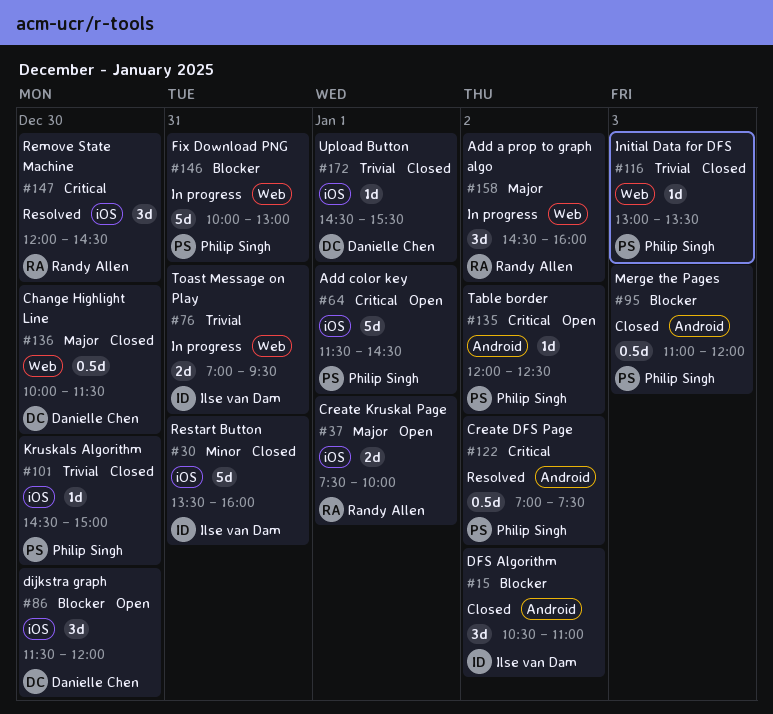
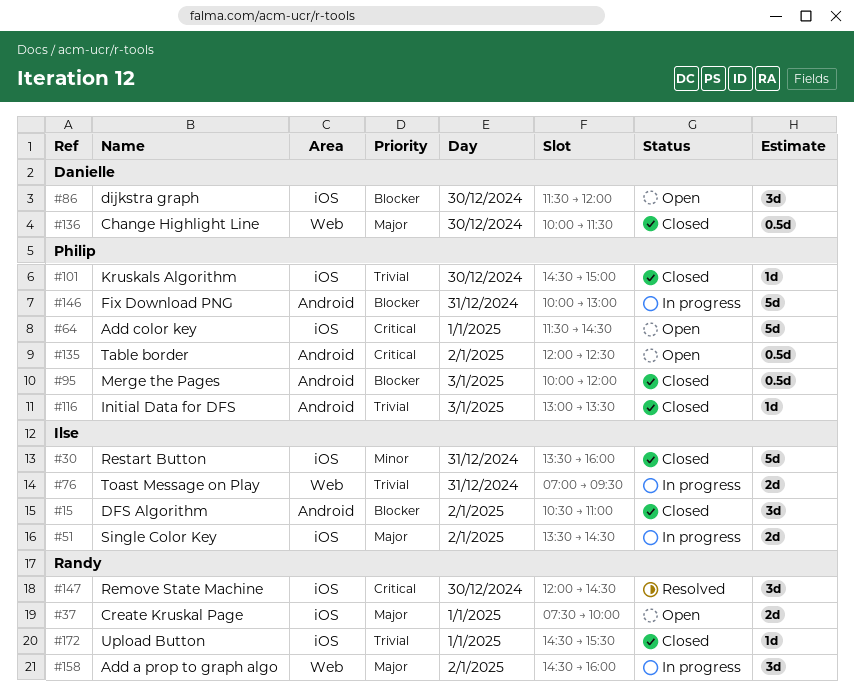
#51: none -> present
#95, begins: 11:00 -> 10:00
#116, label: Web -> Android
#122: present -> none
#135, estimate: 1d -> 0.5d
#146, label: Web -> Android
#172, owner: Danielle Chen -> Randy Allen

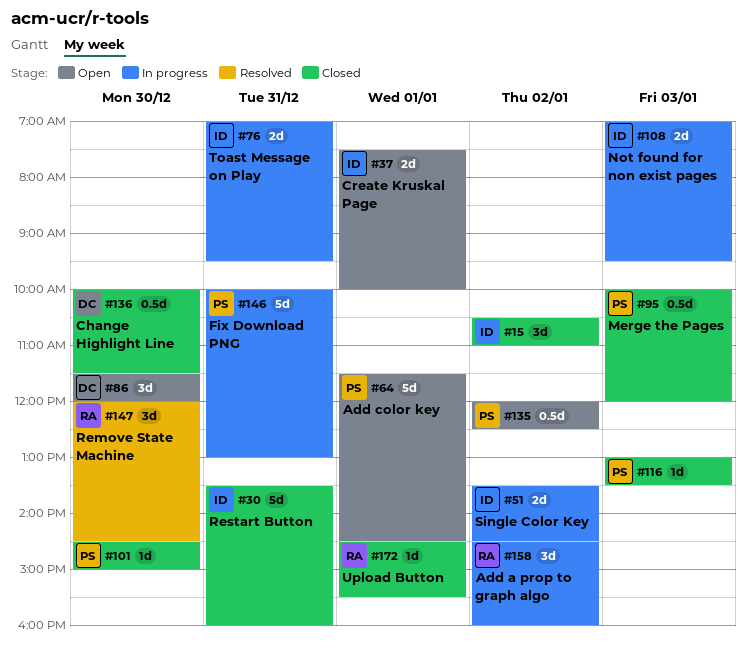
#37, owner: Randy -> Ilse
#108: none -> present

